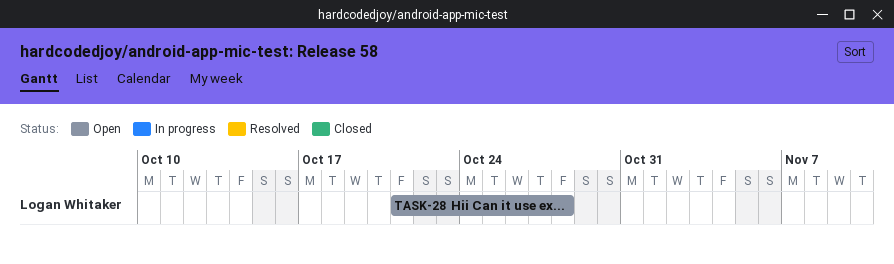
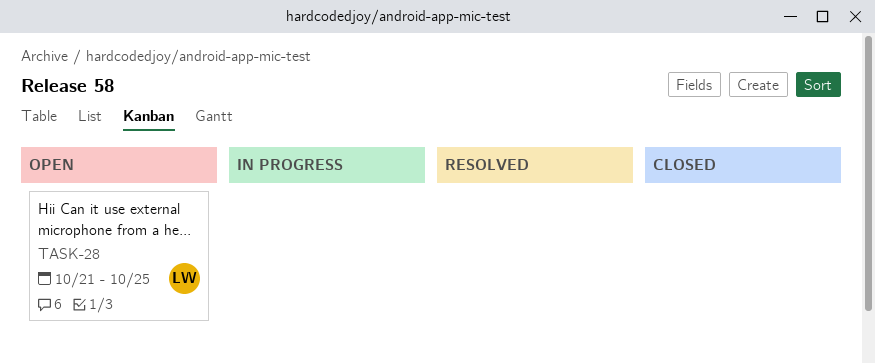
TASK-28, due: Oct 28 -> Oct 25

